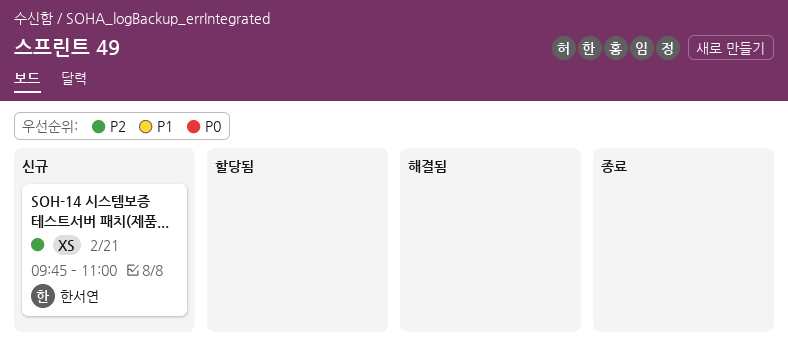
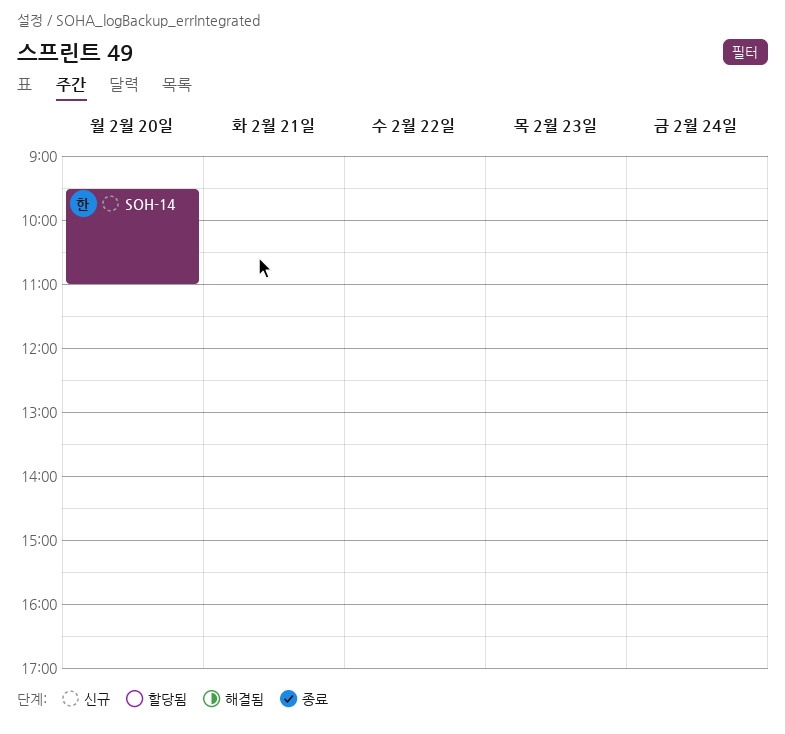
SOH-14, day: Feb 21 -> Feb 20
SOH-14, begins: 09:45 -> 09:30

